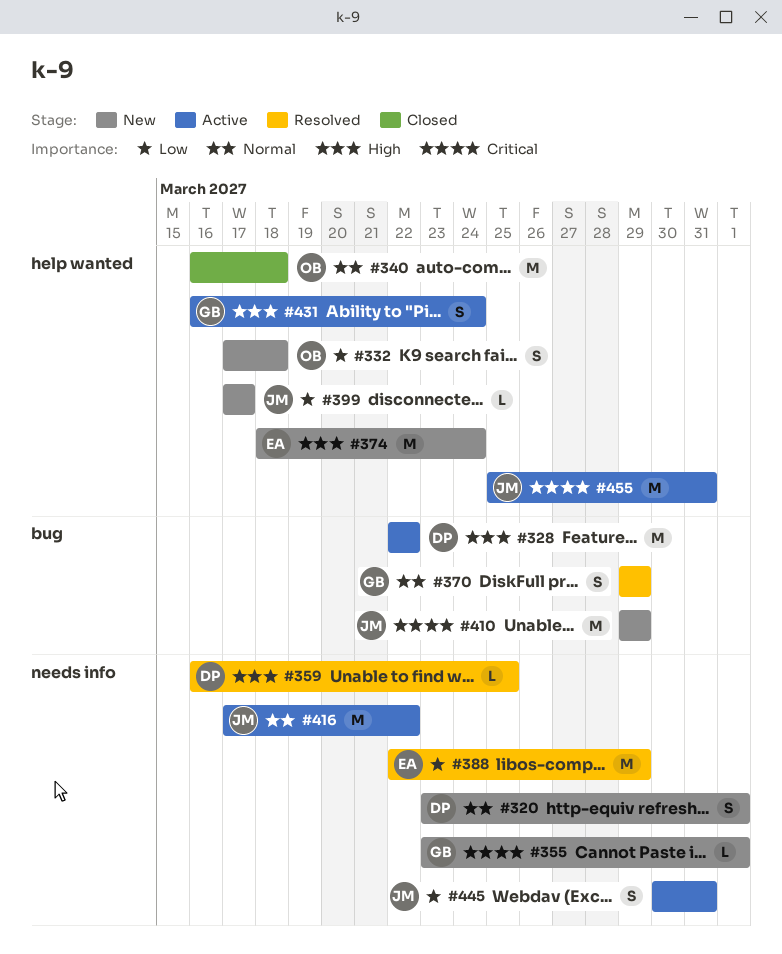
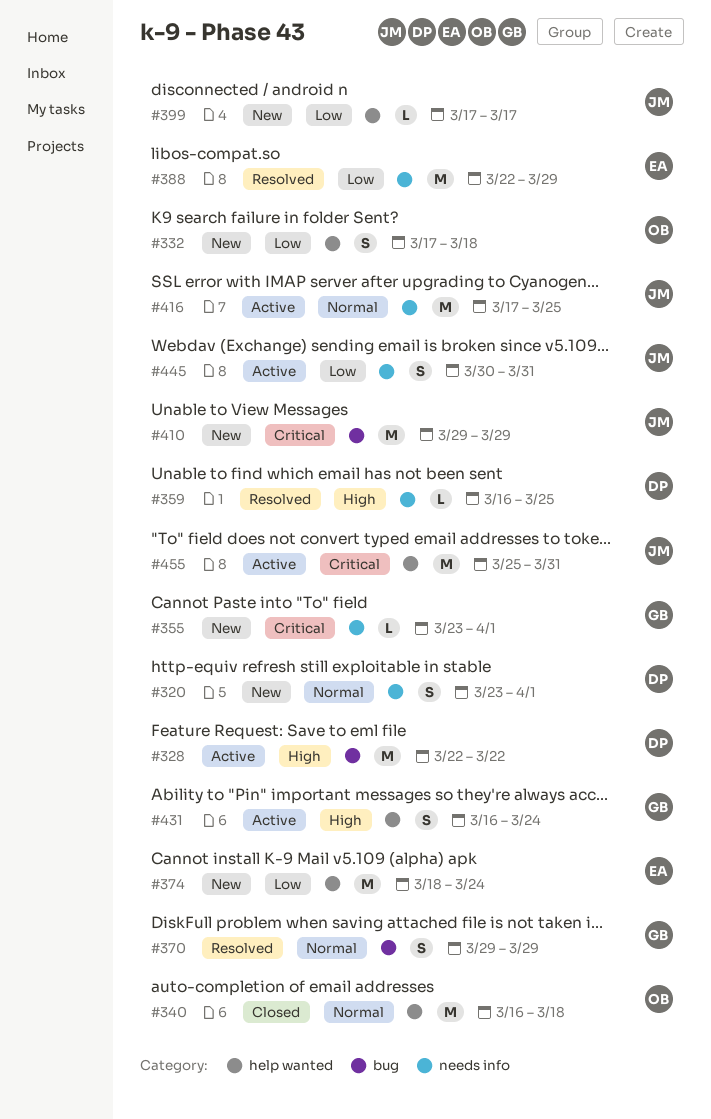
#374, priority: High -> Low
#416, due: Mar 22 -> Mar 25

